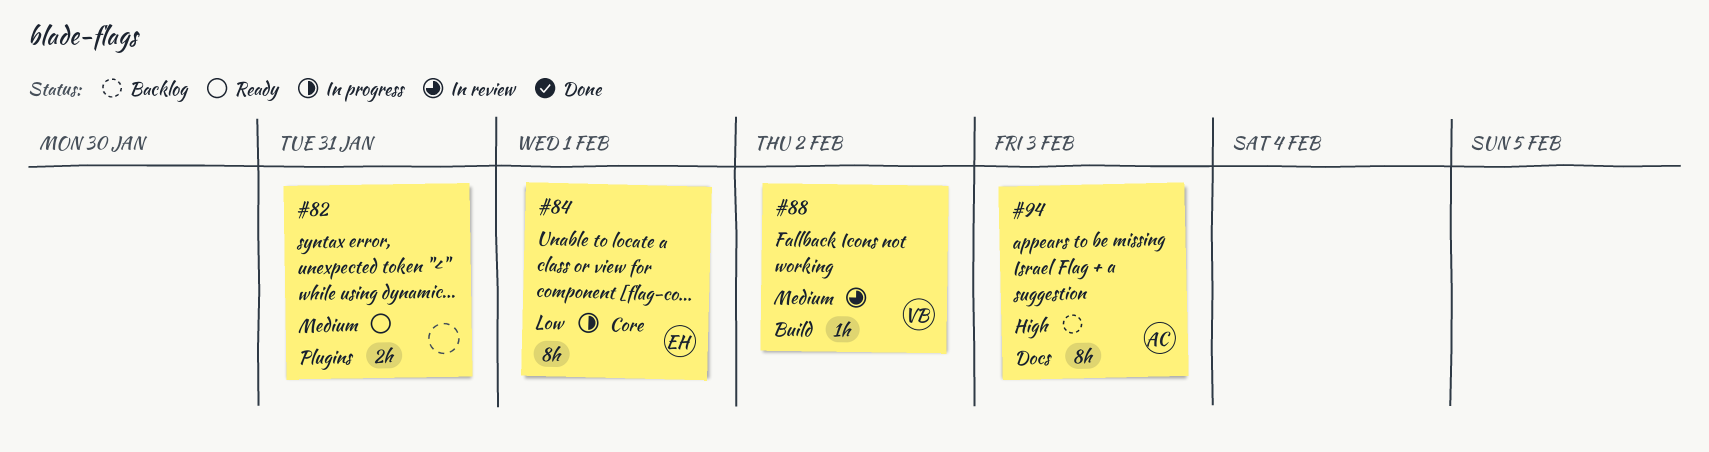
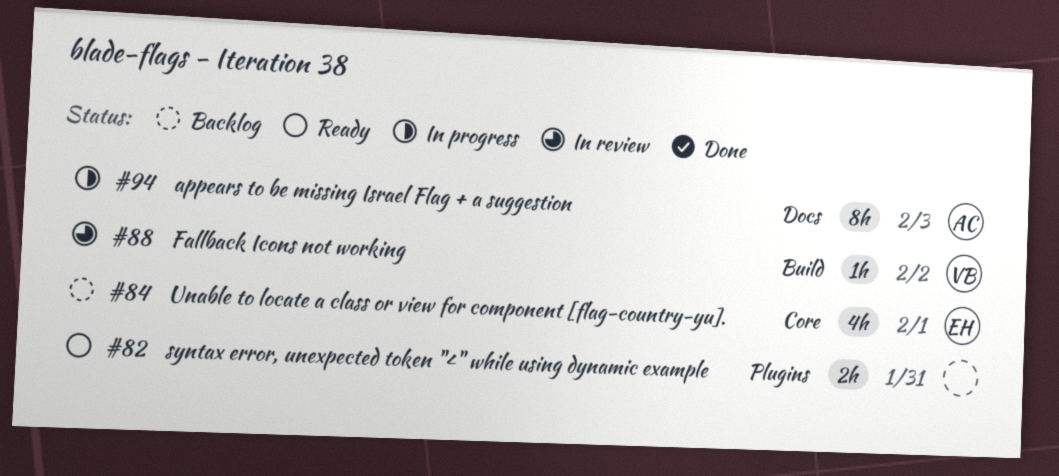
#84, status: In progress -> Backlog
#84, estimate: 8h -> 4h
#94, status: Backlog -> In progress

